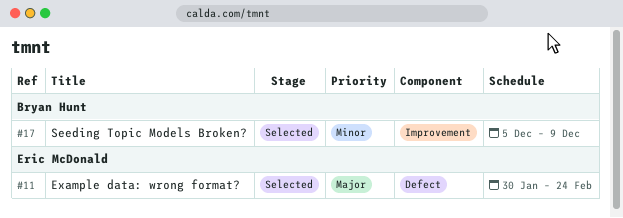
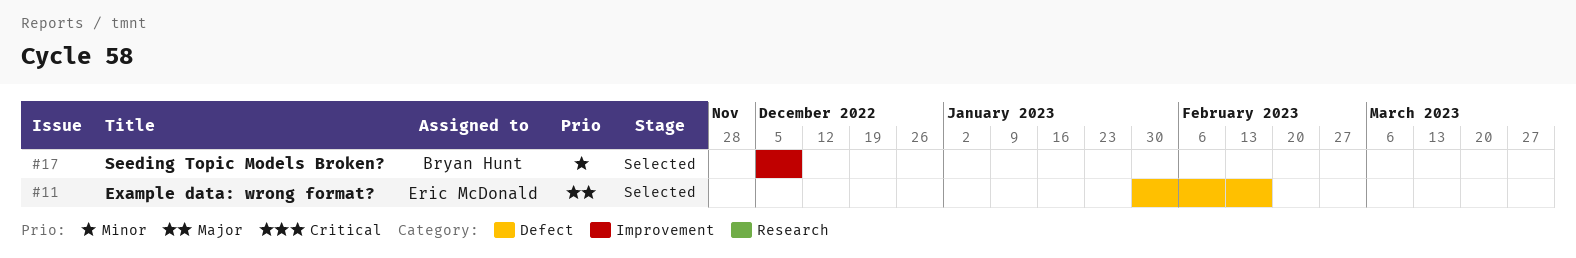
#11, due: Feb 24 -> Feb 17

